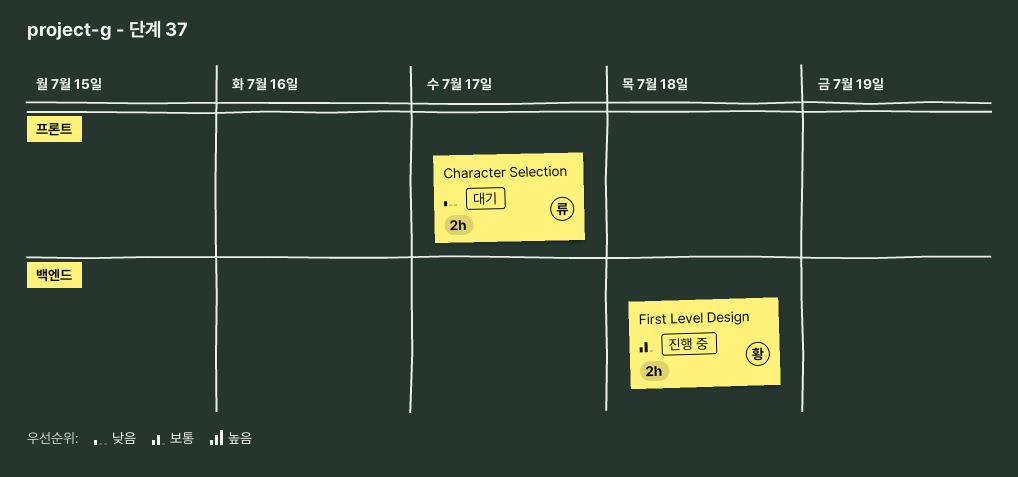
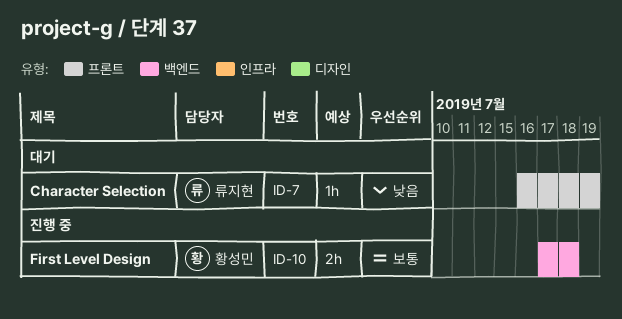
Character Selection, estimate: 2h -> 1h
Character Selection, due: Jul 17 -> Jul 19

